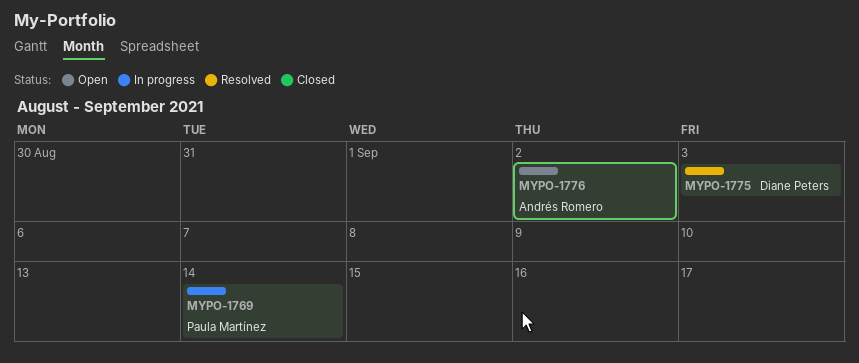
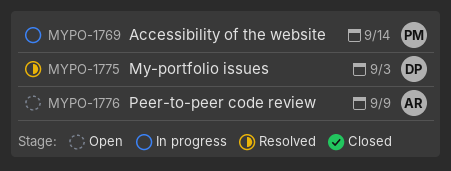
MYPO-1776, due: Sep 2 -> Sep 9

